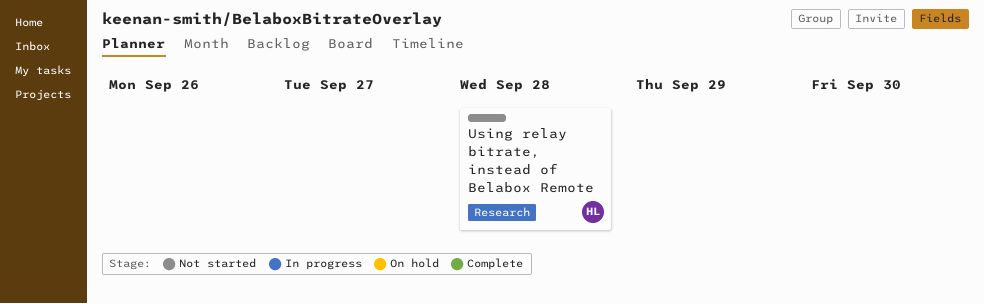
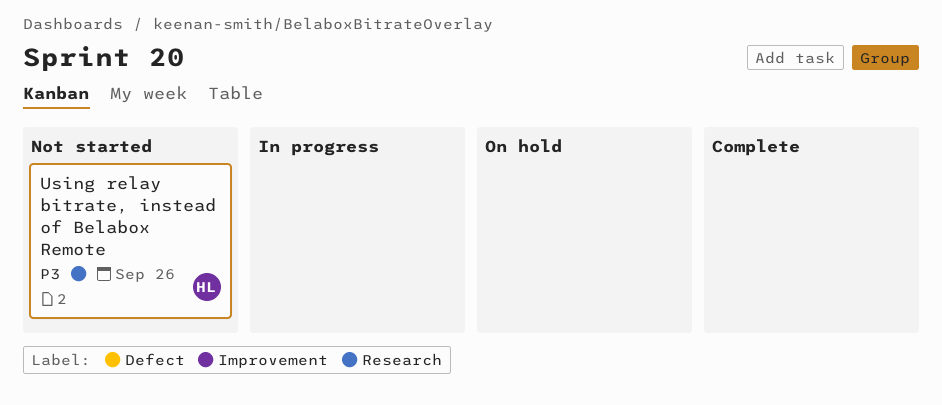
Using relay bitrate, instead of Belabox Remote, due: Sep 28 -> Sep 26

